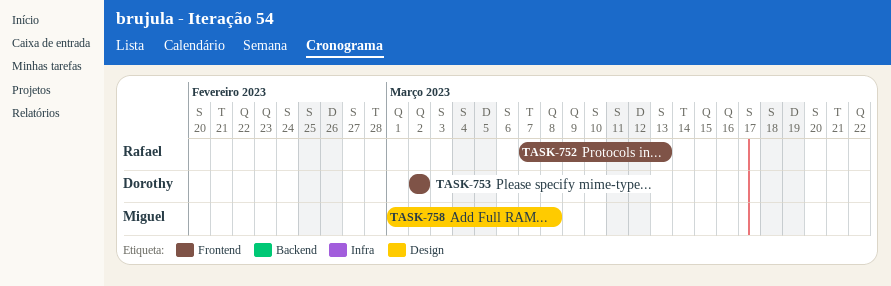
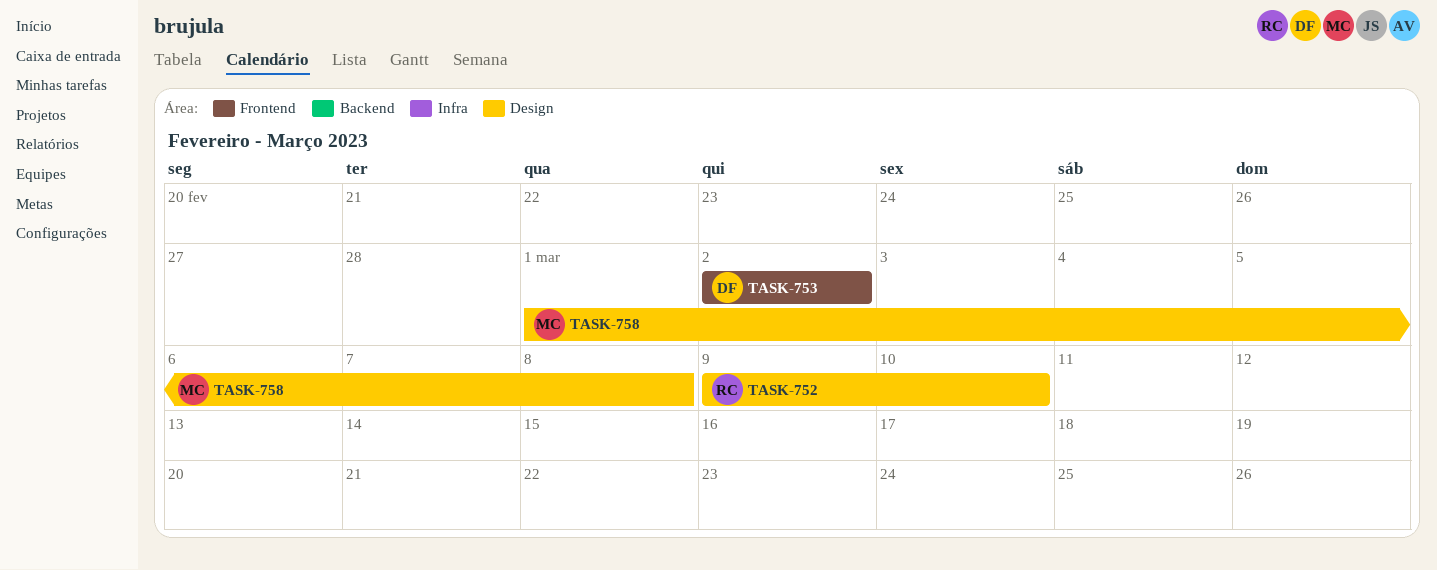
TASK-752, label: Frontend -> Design
TASK-752, start: Mar 7 -> Mar 9
TASK-752, due: Mar 13 -> Mar 10

